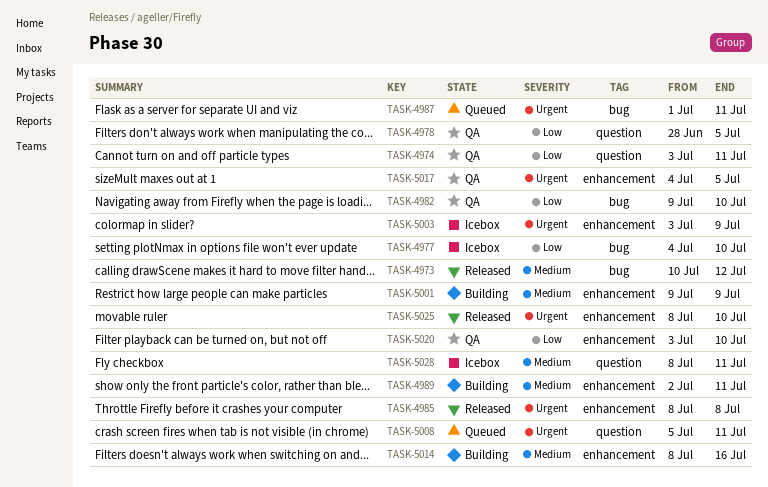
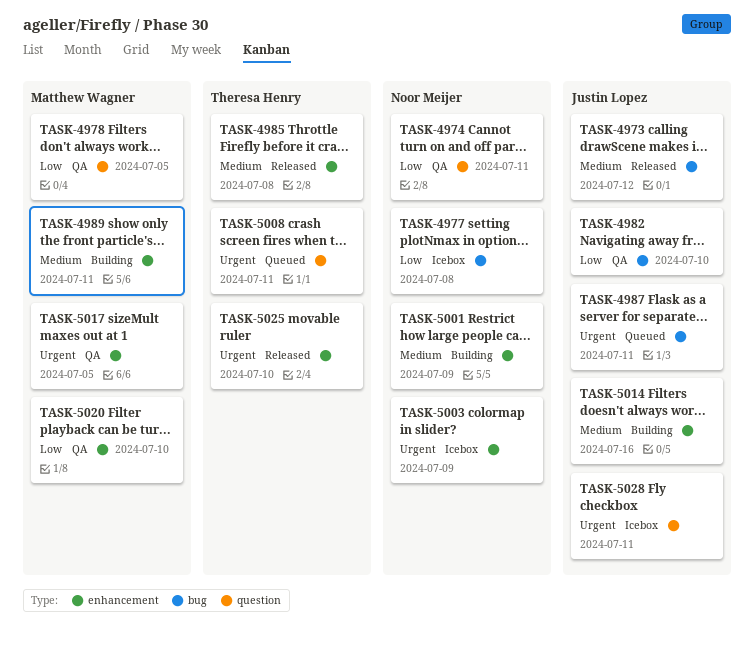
TASK-4977, due: Jul 10 -> Jul 8
TASK-4985, priority: Urgent -> Medium
TASK-5028, priority: Medium -> Urgent

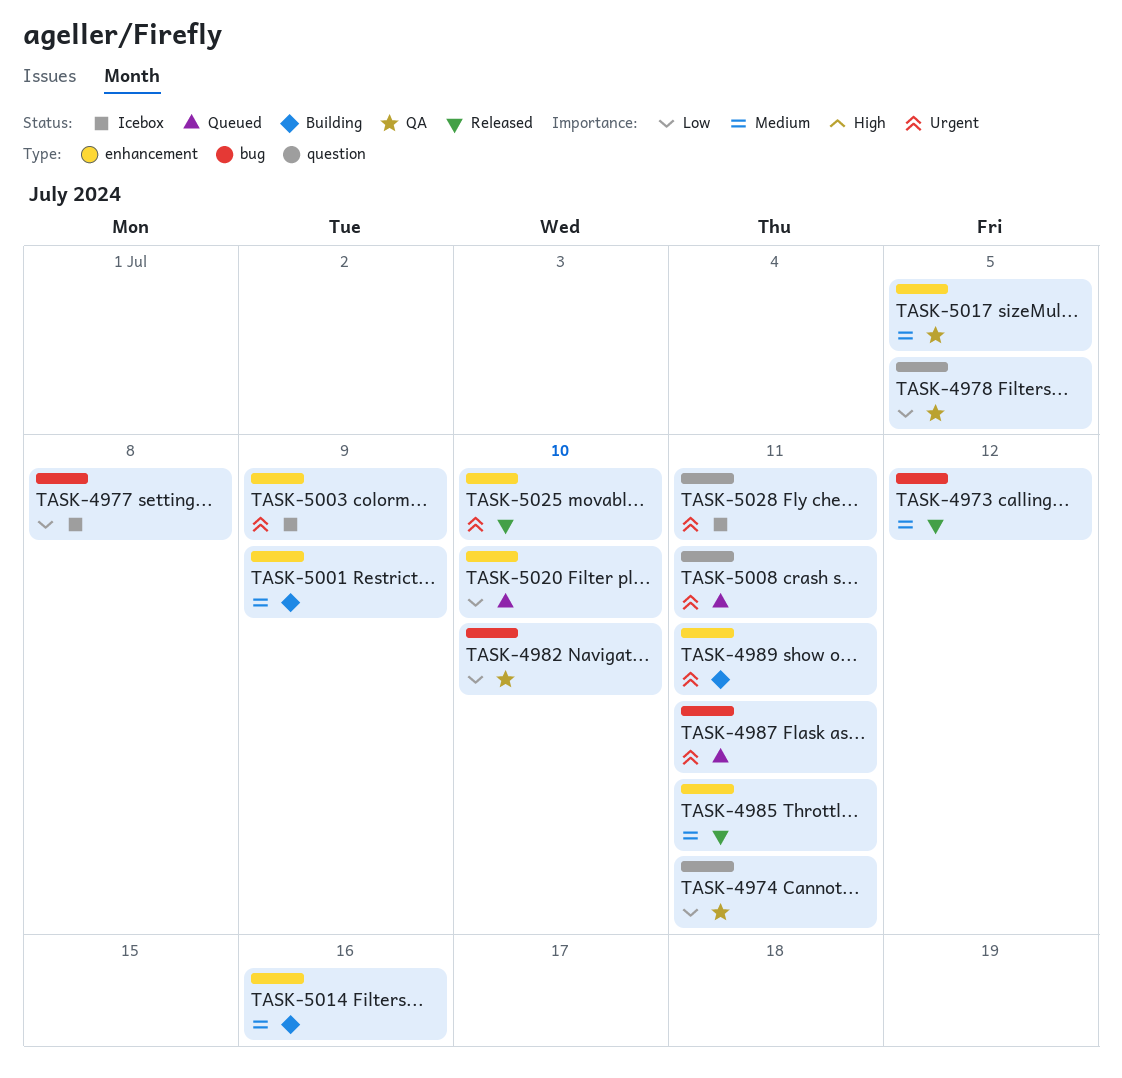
TASK-4985, due: Jul 8 -> Jul 11
TASK-4989, priority: Medium -> Urgent
TASK-5017, priority: Urgent -> Medium
TASK-5020, status: QA -> Queued

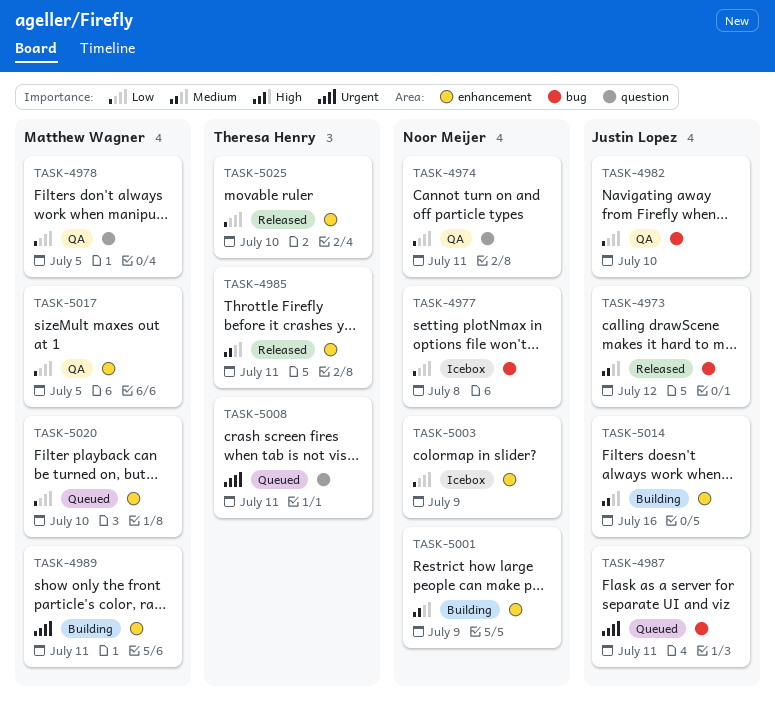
TASK-5003, priority: Urgent -> Low
TASK-5017, priority: Medium -> Low
TASK-5025, priority: Urgent -> Low
TASK-5028: present -> none

